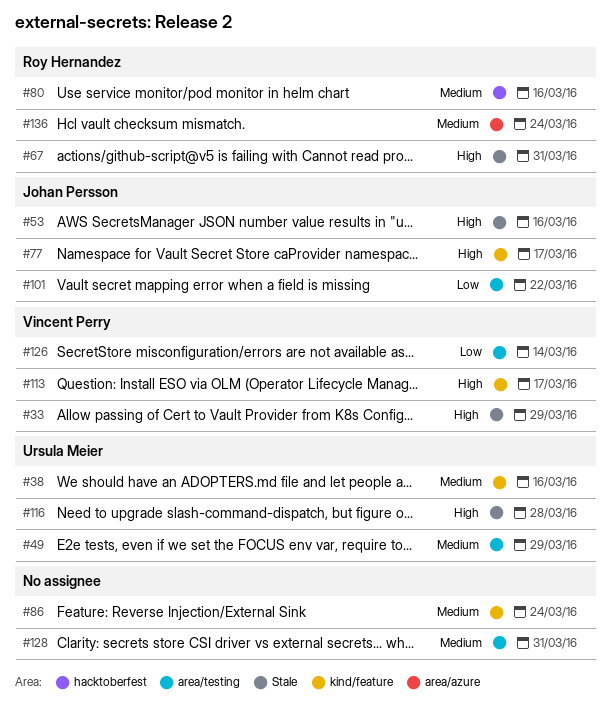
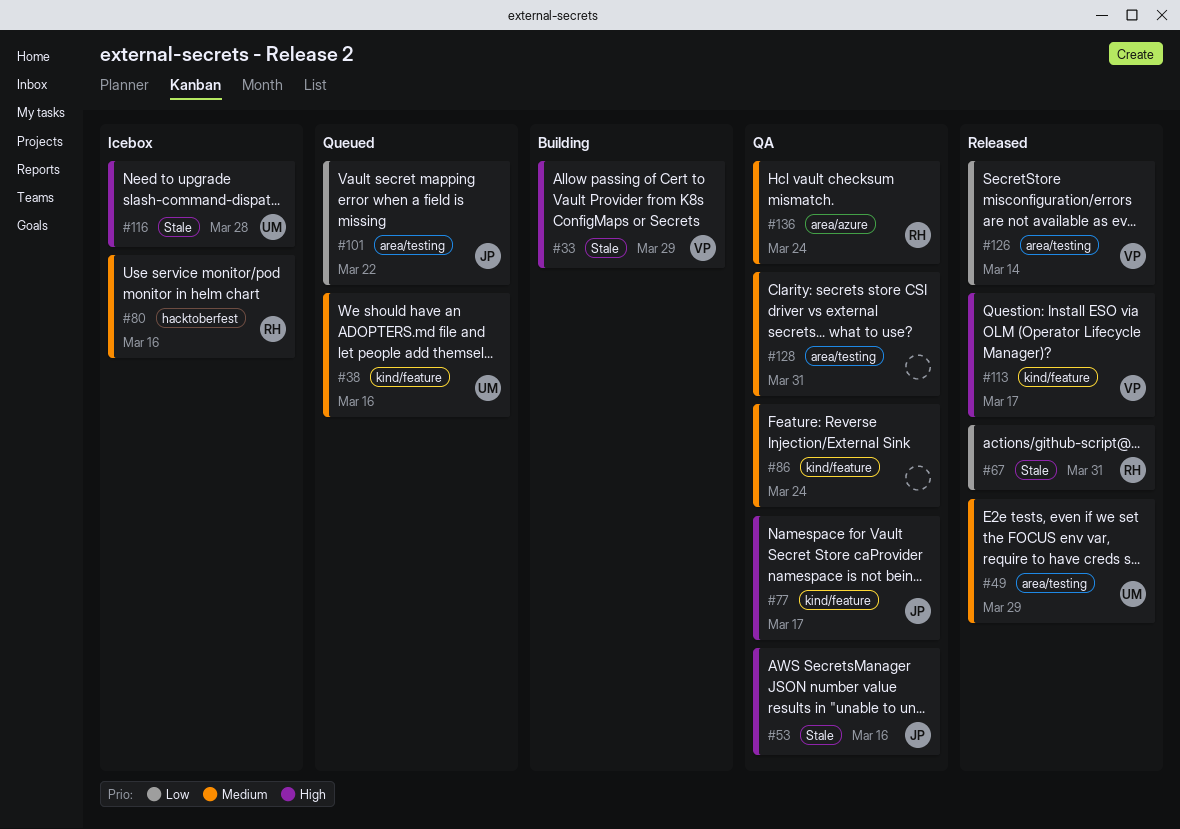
#67, priority: High -> Low

